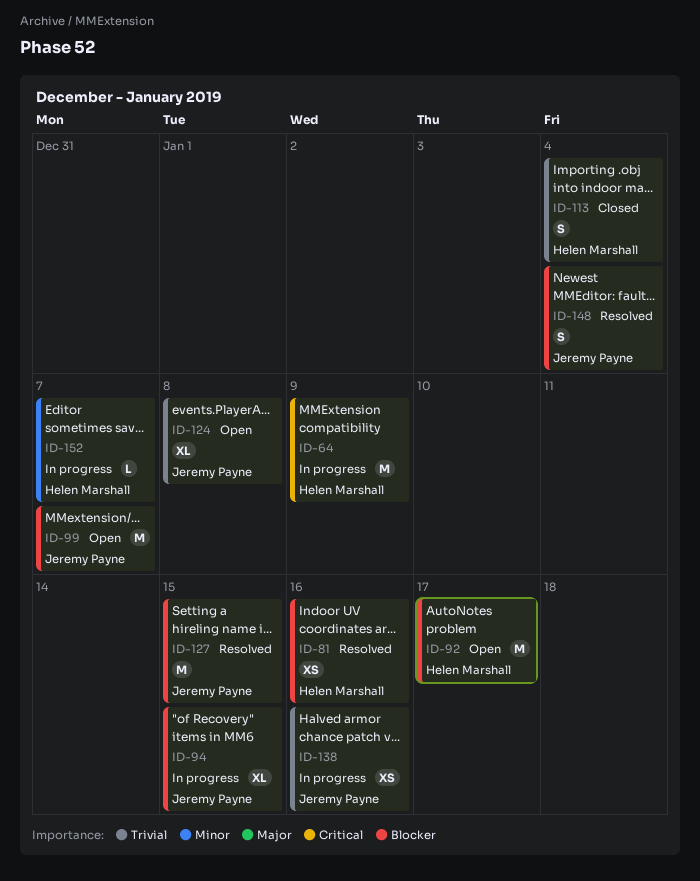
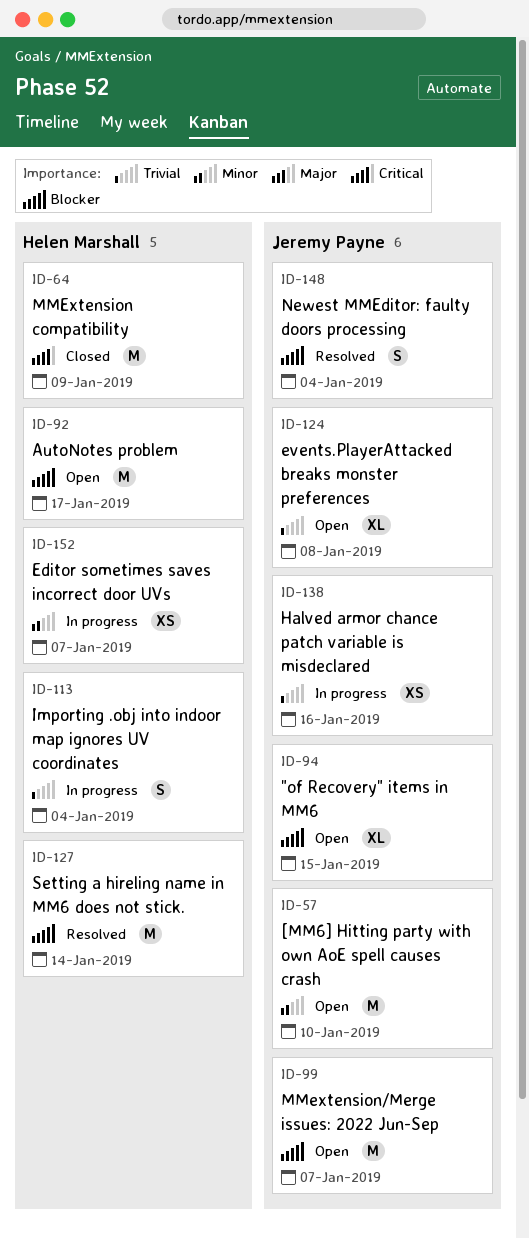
ID-57: none -> present
ID-64, status: In progress -> Closed
ID-81: present -> none
ID-94, status: In progress -> Open
ID-113, status: Closed -> In progress
ID-127, owner: Jeremy Payne -> Helen Marshall
ID-127, due: Jan 15 -> Jan 14
ID-152, estimate: L -> XS

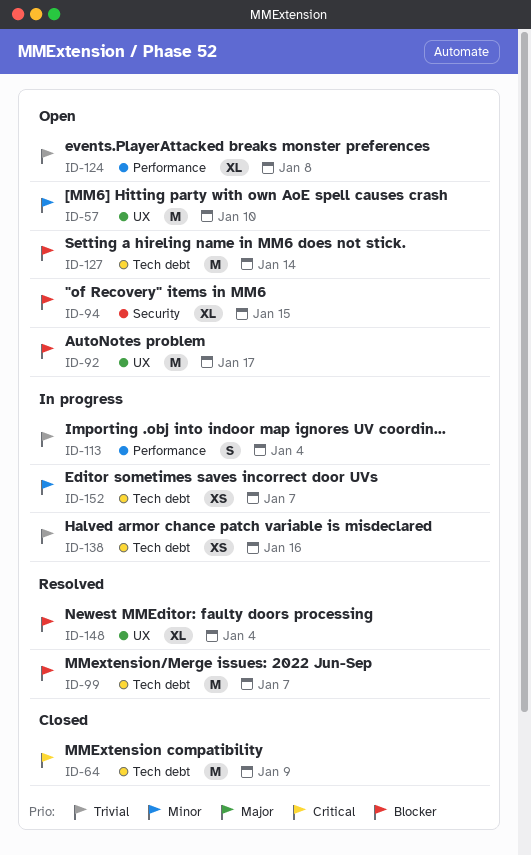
ID-99, status: Open -> Resolved
ID-127, status: Resolved -> Open
ID-148, estimate: S -> XL

